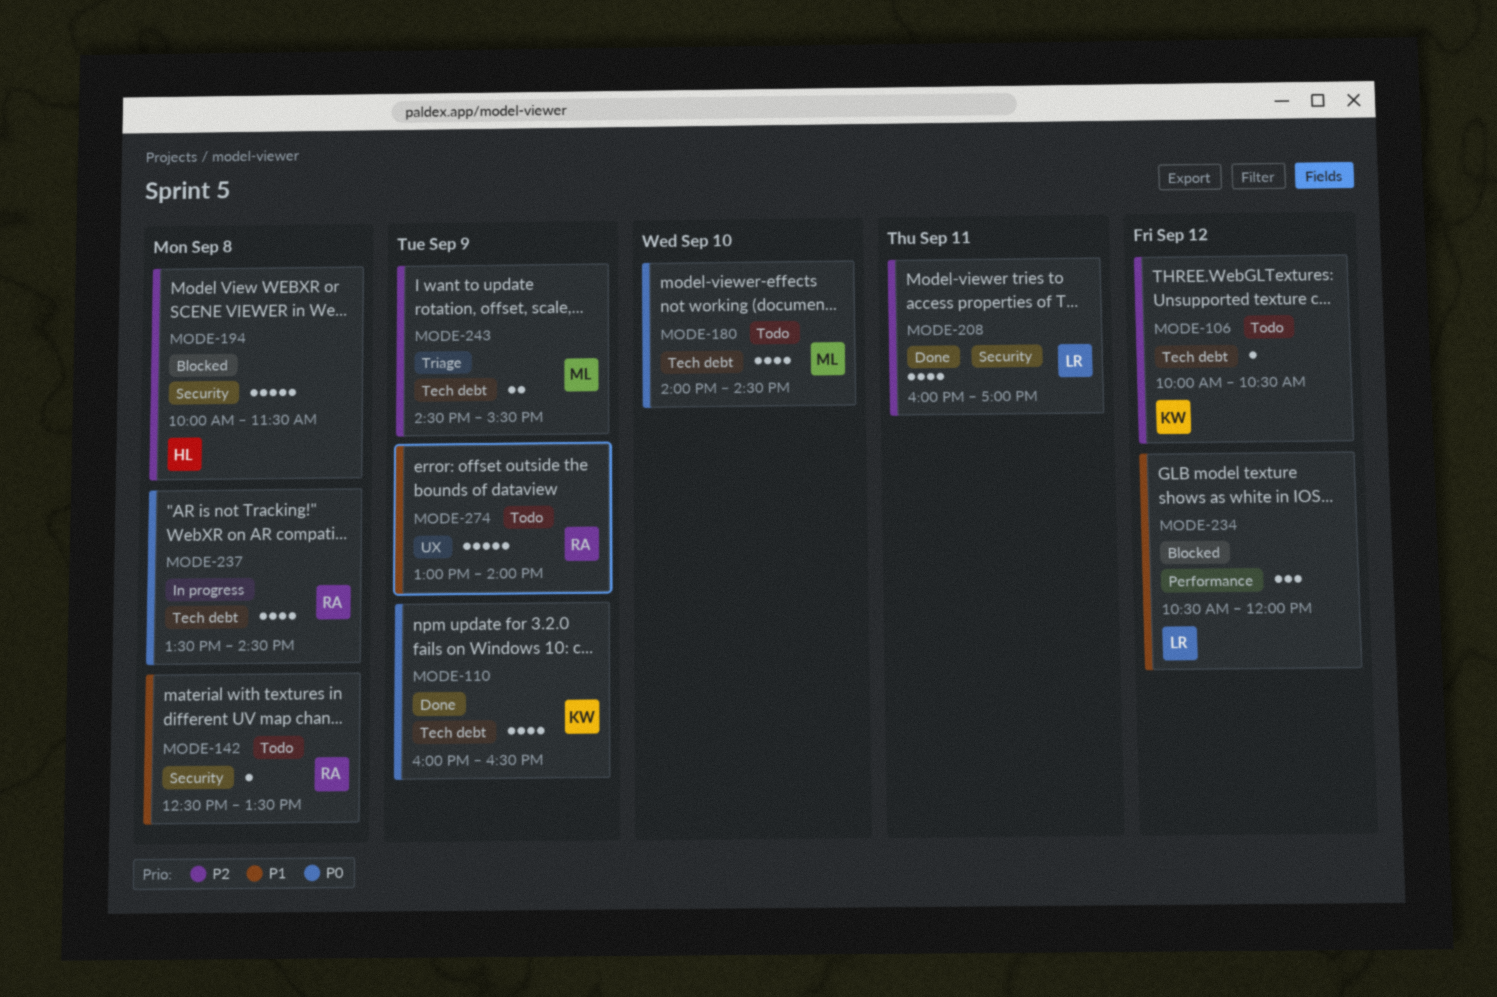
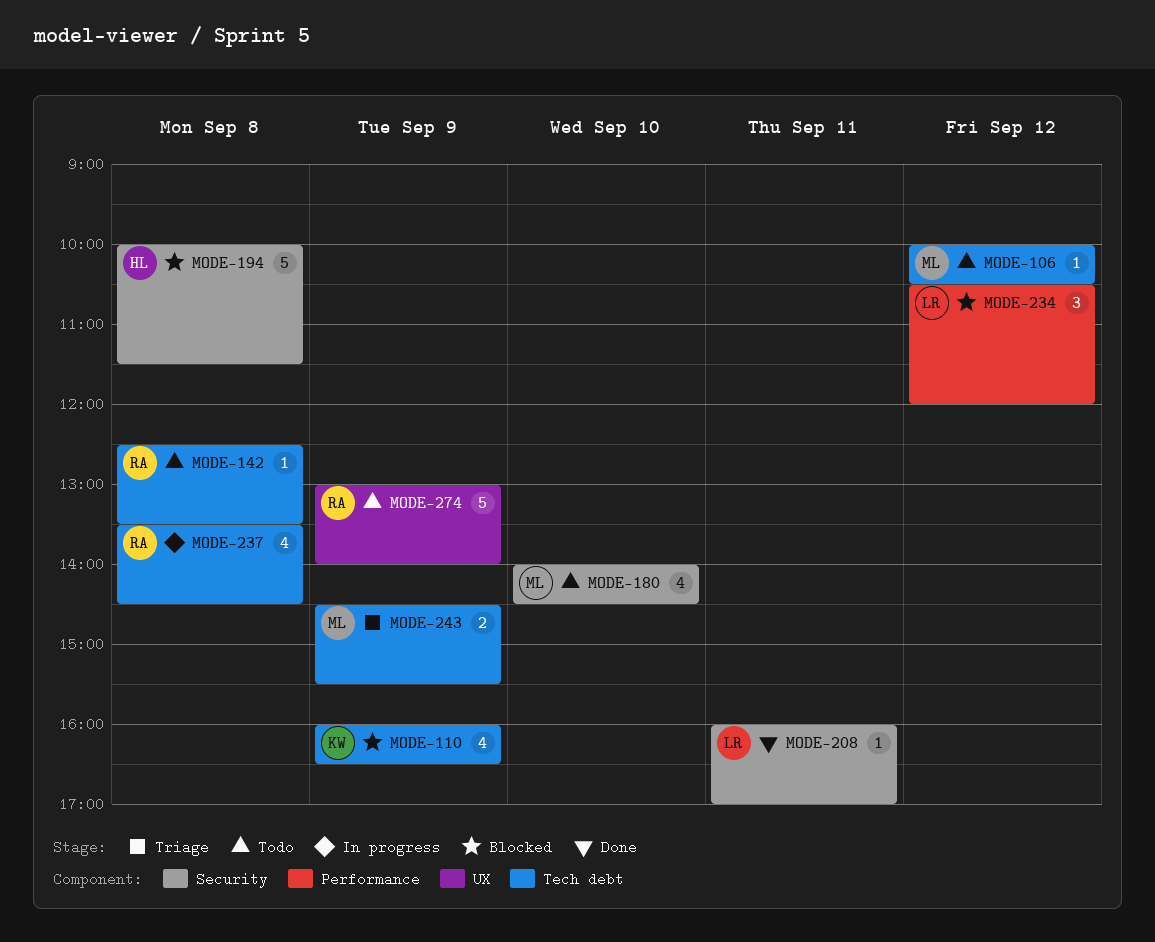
MODE-106, owner: KW -> ML
MODE-110, status: Done -> Blocked
MODE-142, label: Security -> Tech debt
MODE-180, label: Tech debt -> Security
MODE-208, estimate: 4 -> 1

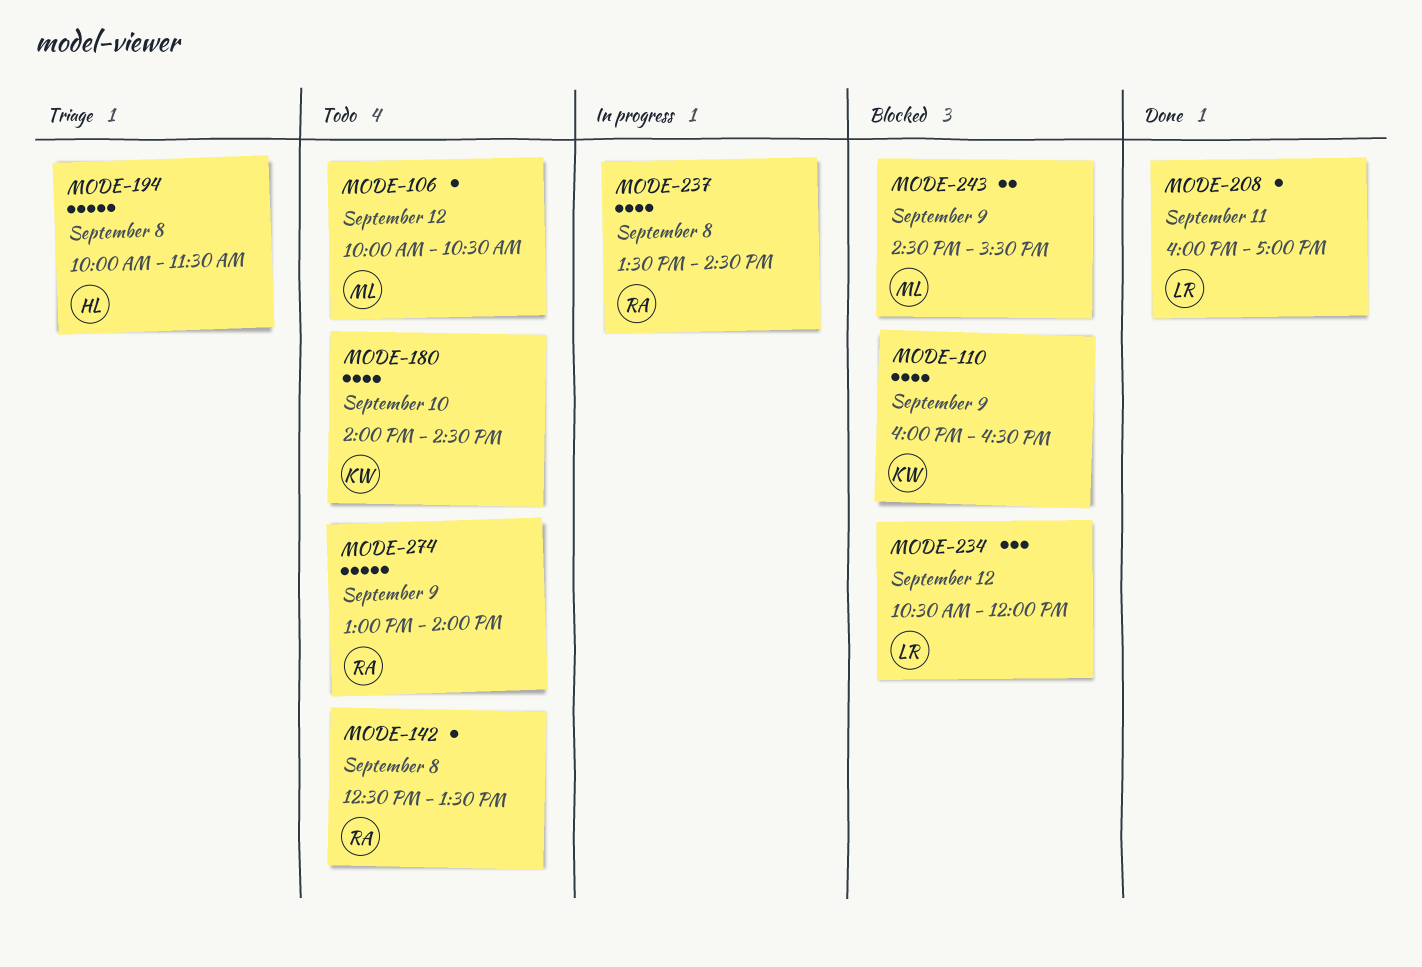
MODE-180, owner: ML -> KW
MODE-194, status: Blocked -> Triage
MODE-243, status: Triage -> Blocked

